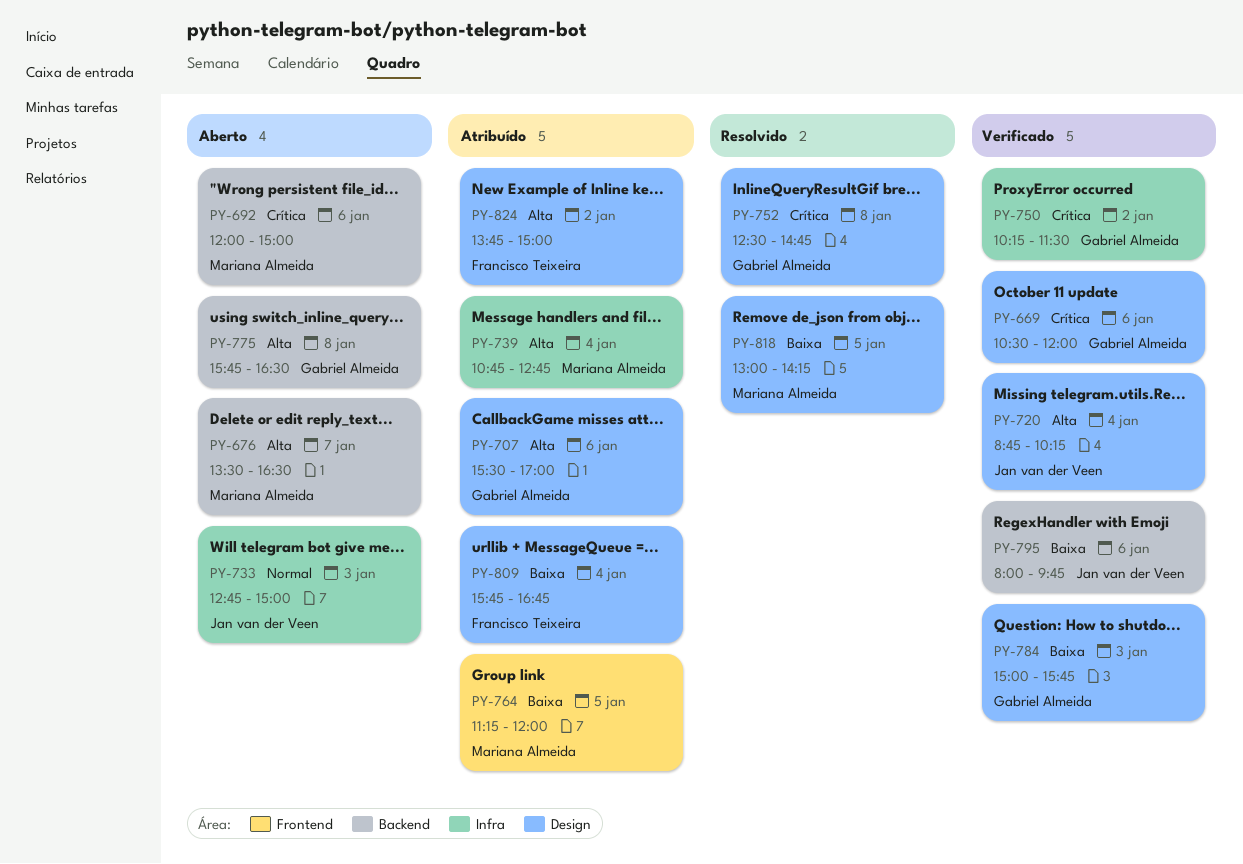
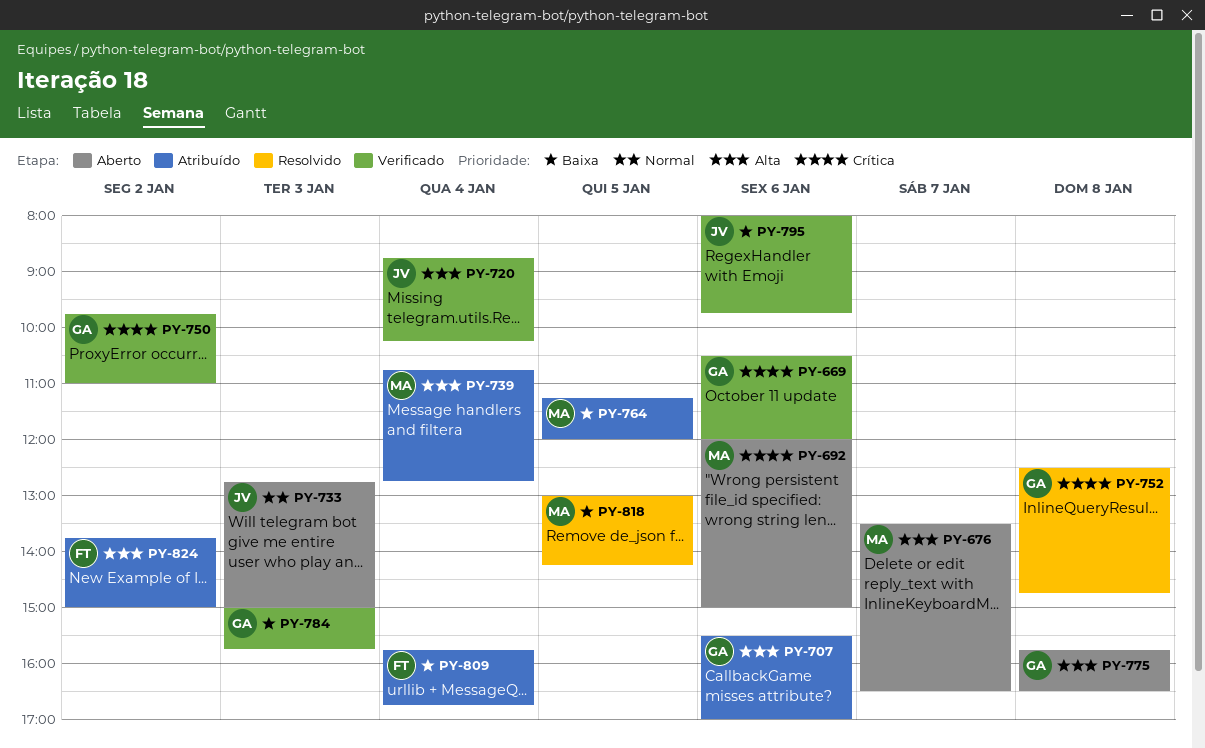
PY-750, begins: 10:15 -> 09:45
PY-750, ends: 11:30 -> 11:00

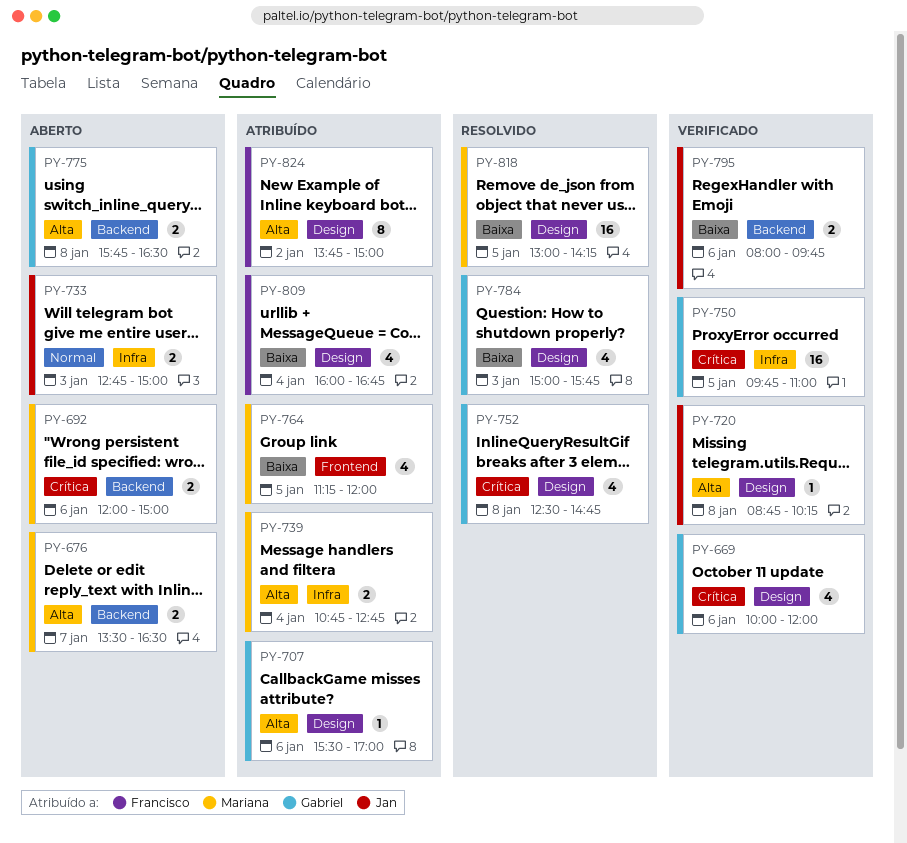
PY-669, begins: 10:30 -> 10:00
PY-720, day: Jan 4 -> Jan 8
PY-750, day: Jan 2 -> Jan 5
PY-784, status: Verificado -> Resolvido
PY-809, begins: 15:45 -> 16:00

